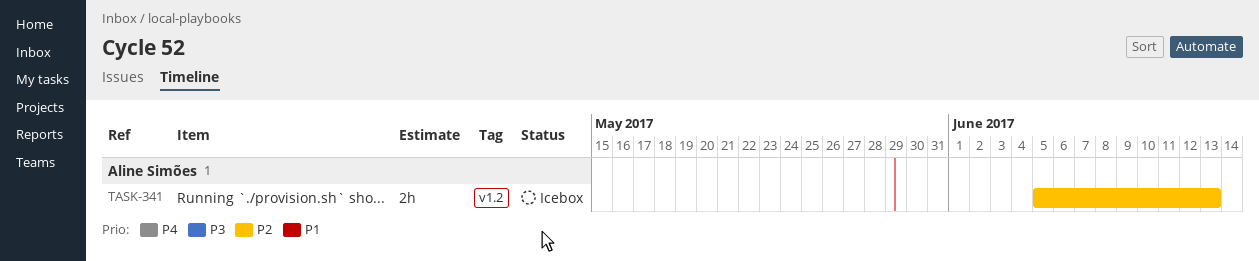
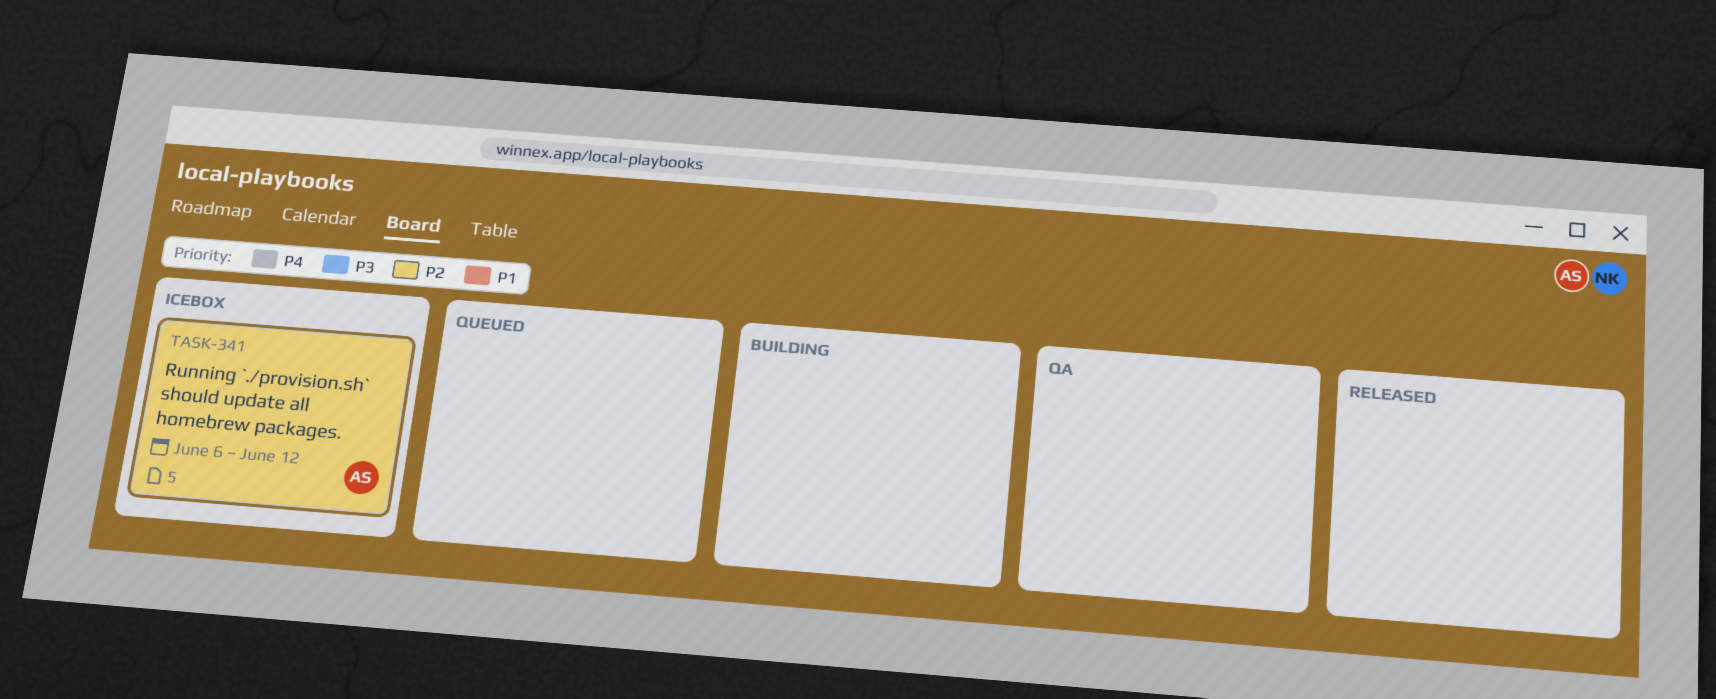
TASK-341, start: Jun 5 -> Jun 6
TASK-341, due: Jun 13 -> Jun 12

